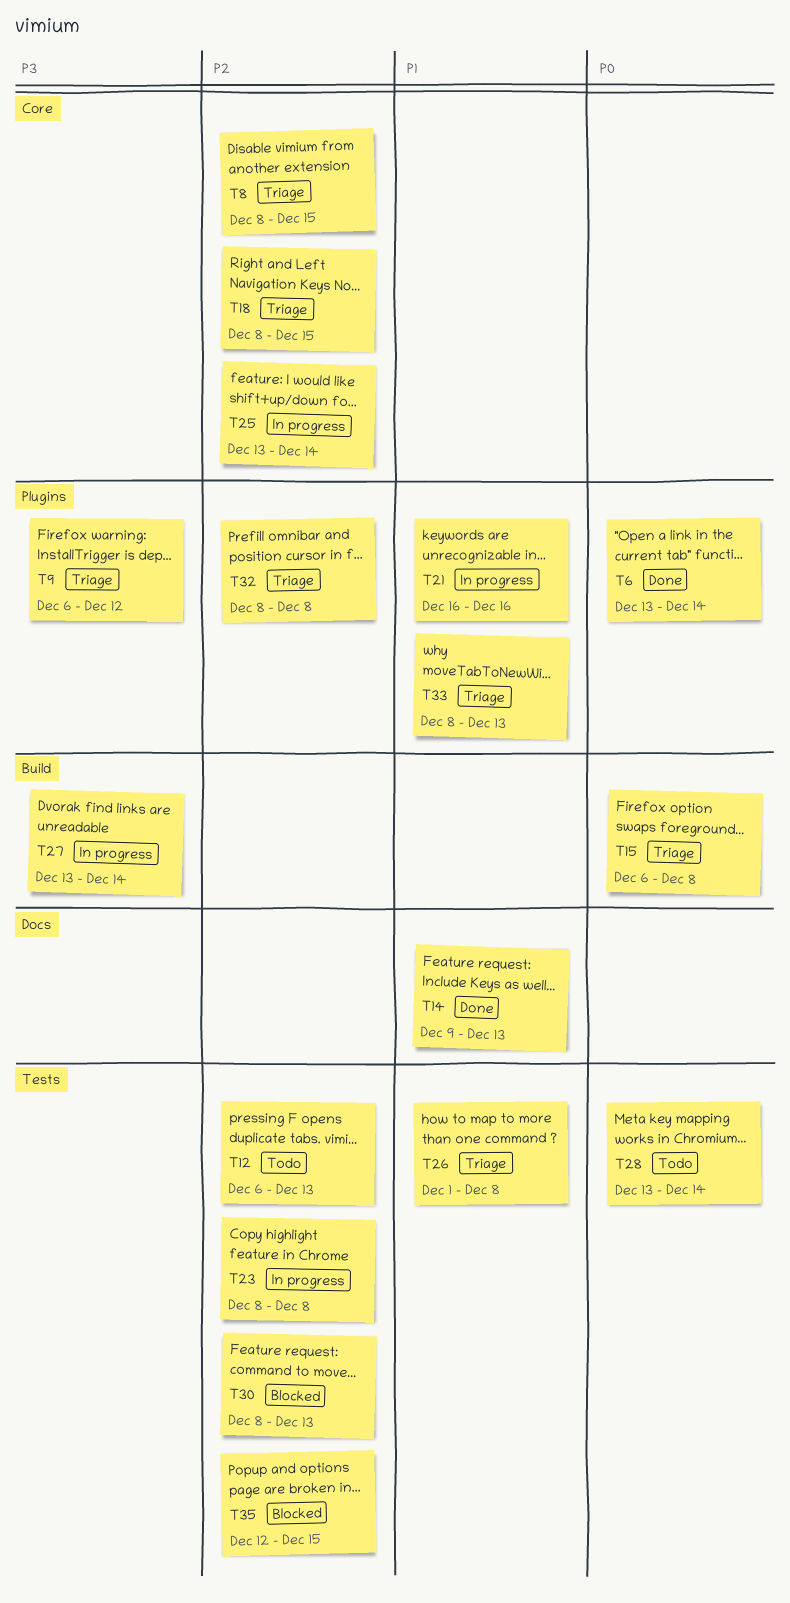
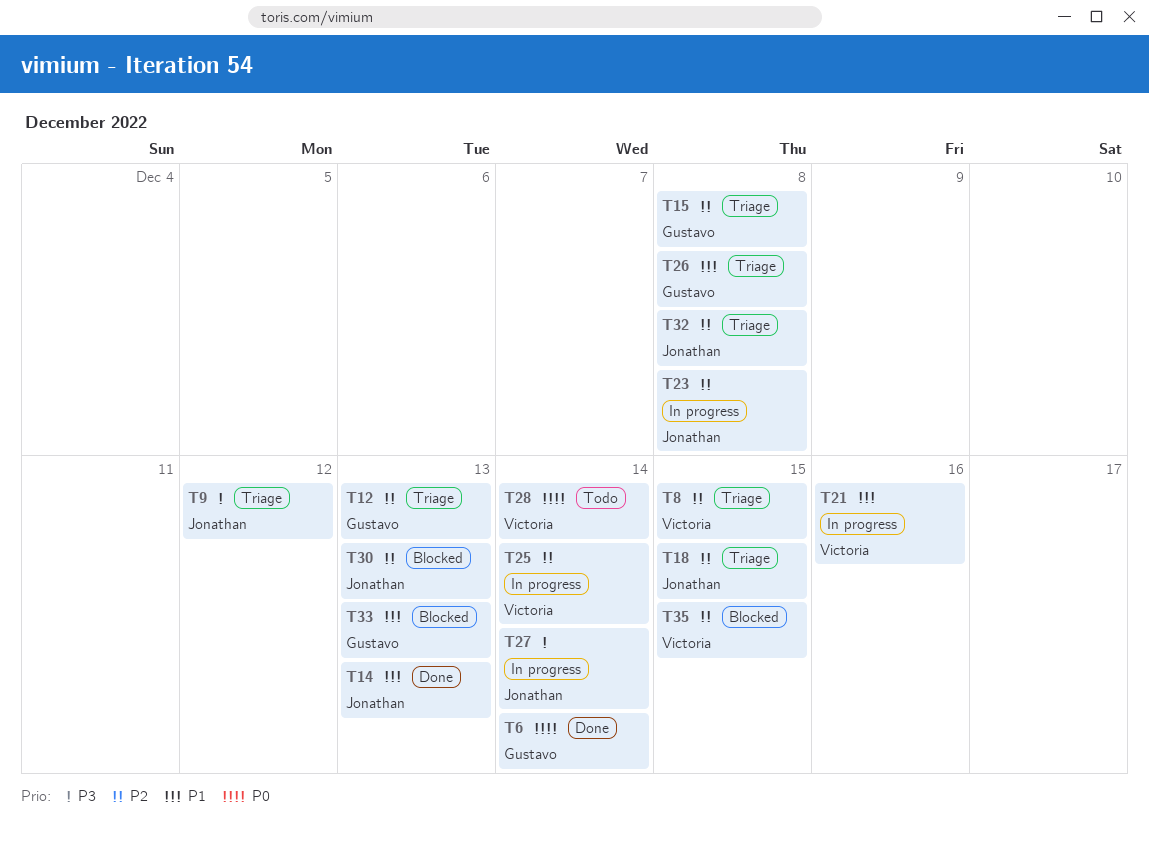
T12, status: Todo -> Triage
T15, priority: P0 -> P2
T33, status: Triage -> Blocked

